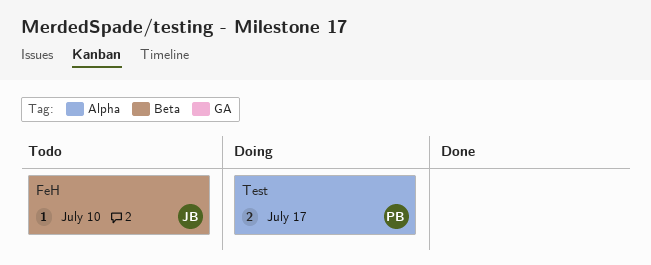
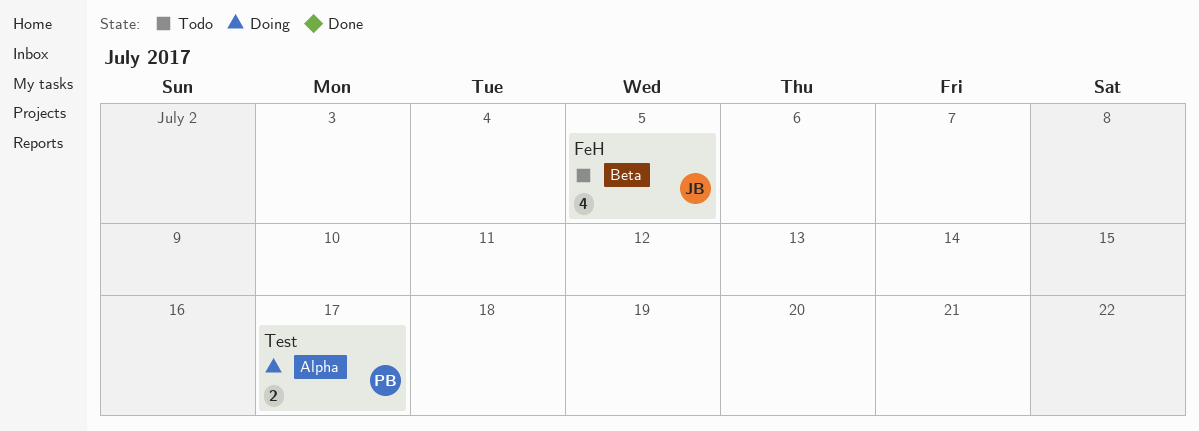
FeH, estimate: 1 -> 4
FeH, due: Jul 10 -> Jul 5

